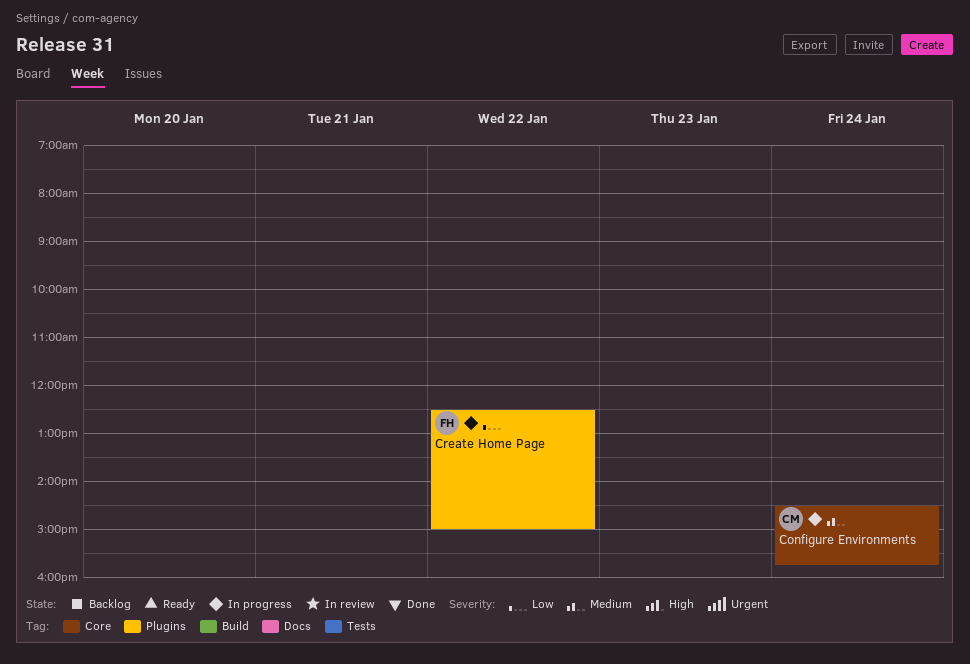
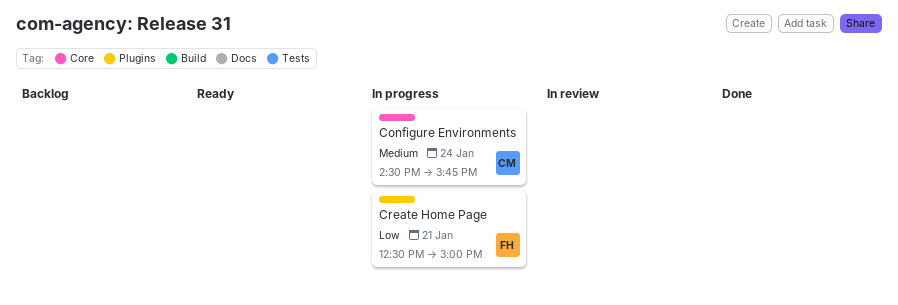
Create Home Page, day: Jan 22 -> Jan 21

